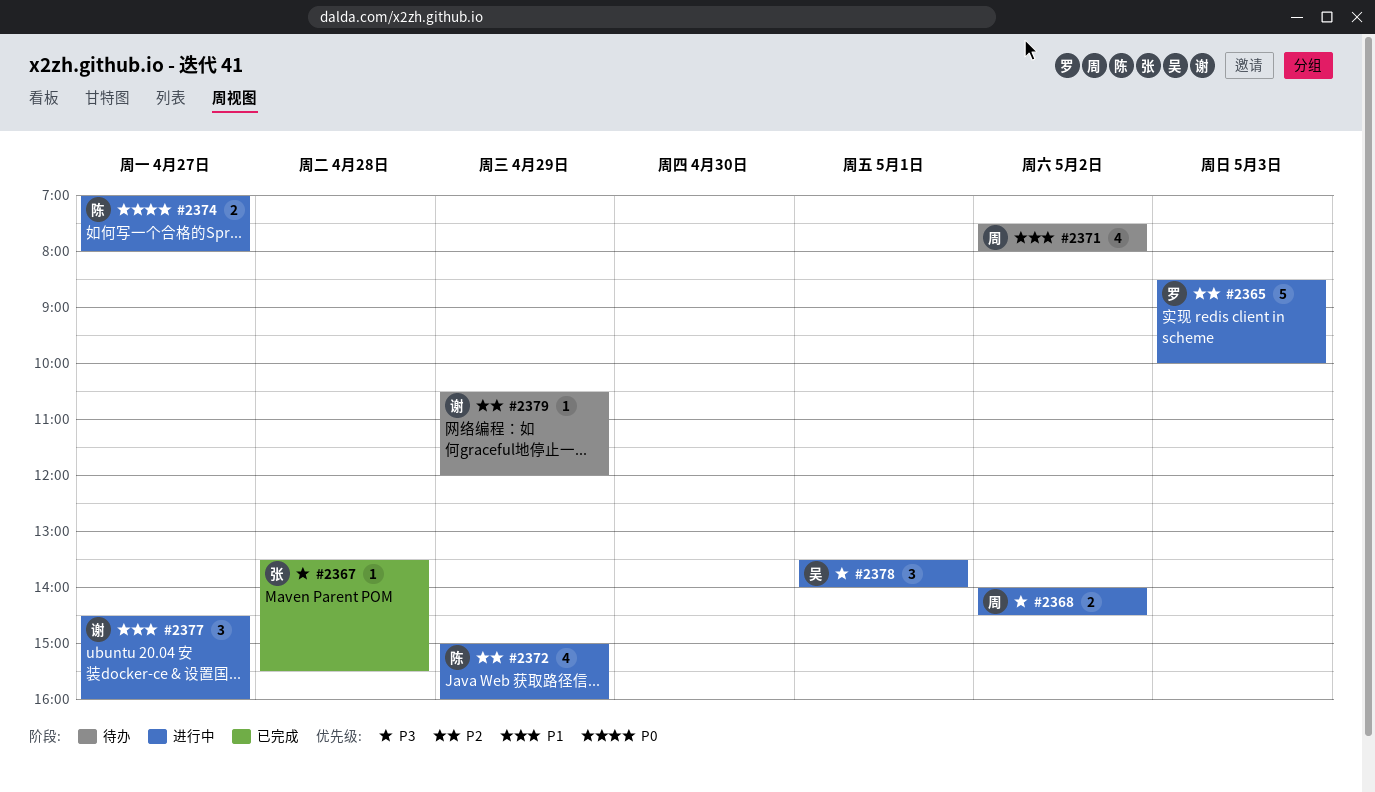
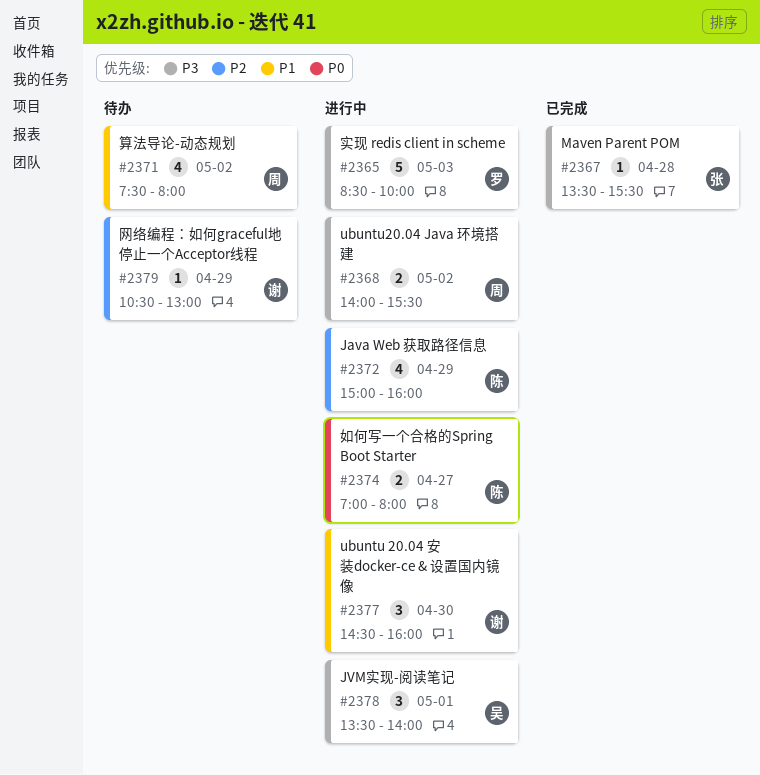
#2365, priority: P2 -> P3
#2368, ends: 14:30 -> 15:30
#2377, day: Apr 27 -> Apr 30
#2379, ends: 12:00 -> 13:00

